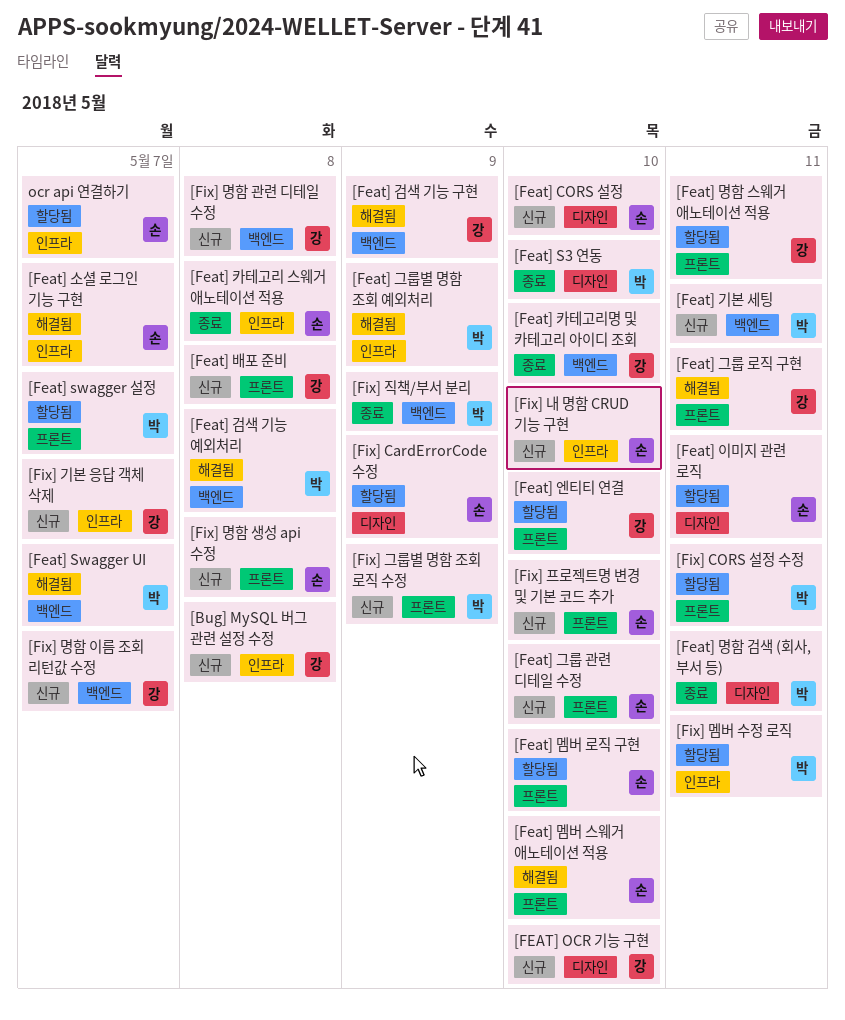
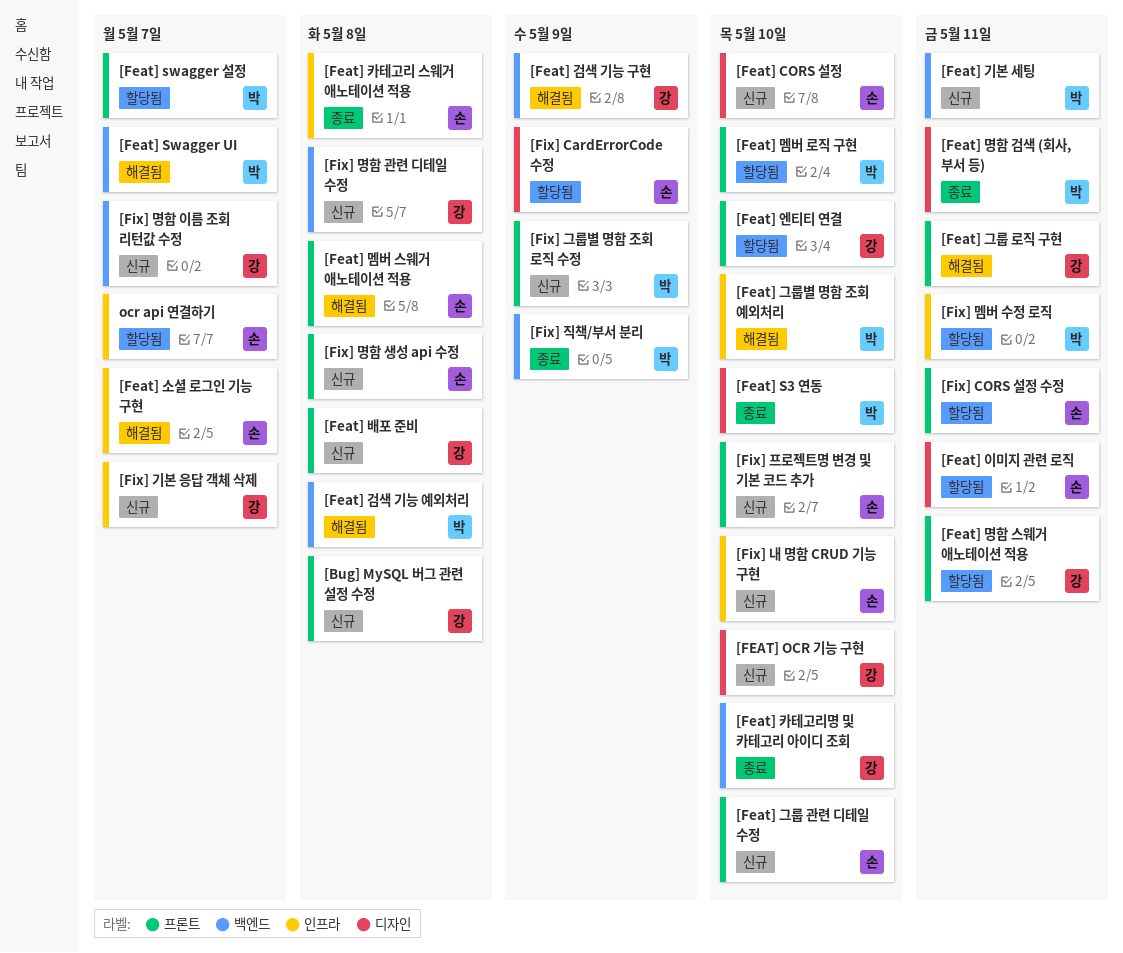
[Bug] MySQL 버그 관련 설정 수정, label: 인프라 -> 프론트
[Feat] 그룹별 명함 조회 예외처리, due: May 9 -> May 10
[Feat] 멤버 로직 구현, owner: 손 -> 박
[Feat] 멤버 스웨거 애노테이션 적용, due: May 10 -> May 8
[Fix] CORS 설정 수정, owner: 박 -> 손

